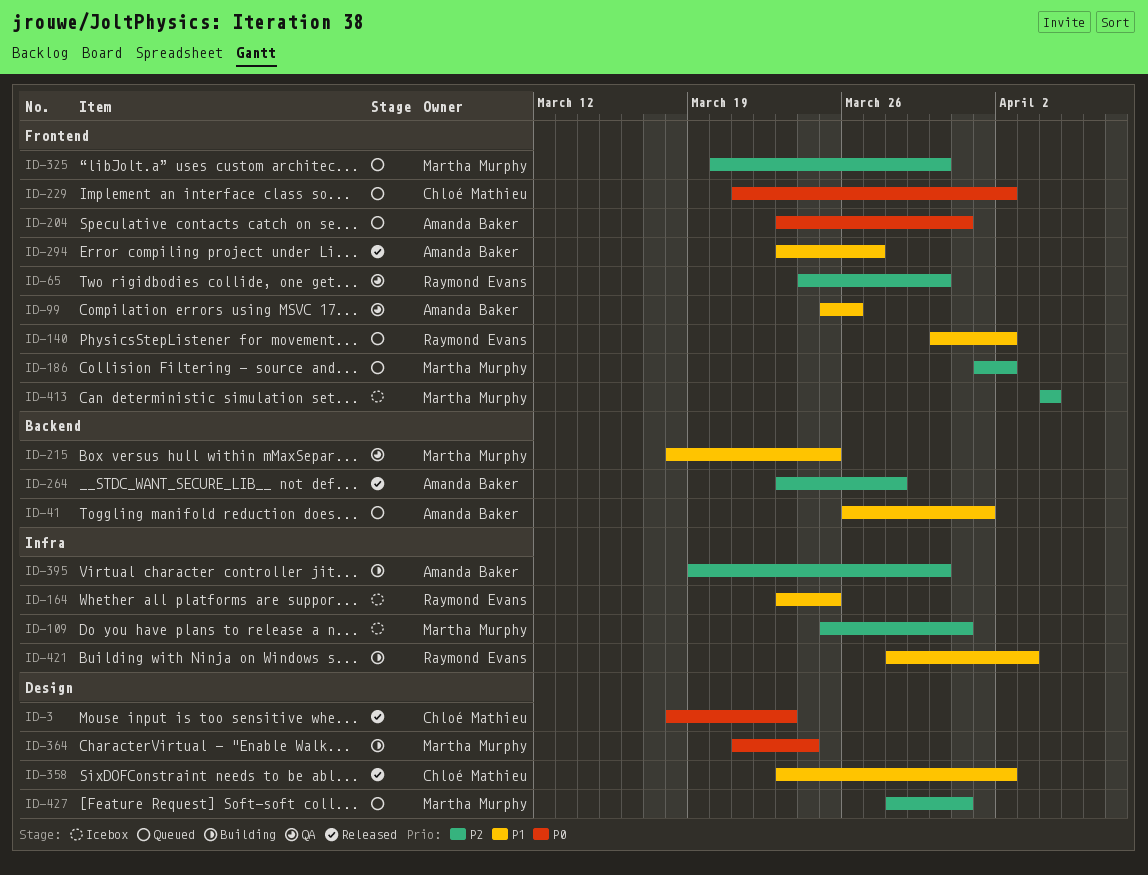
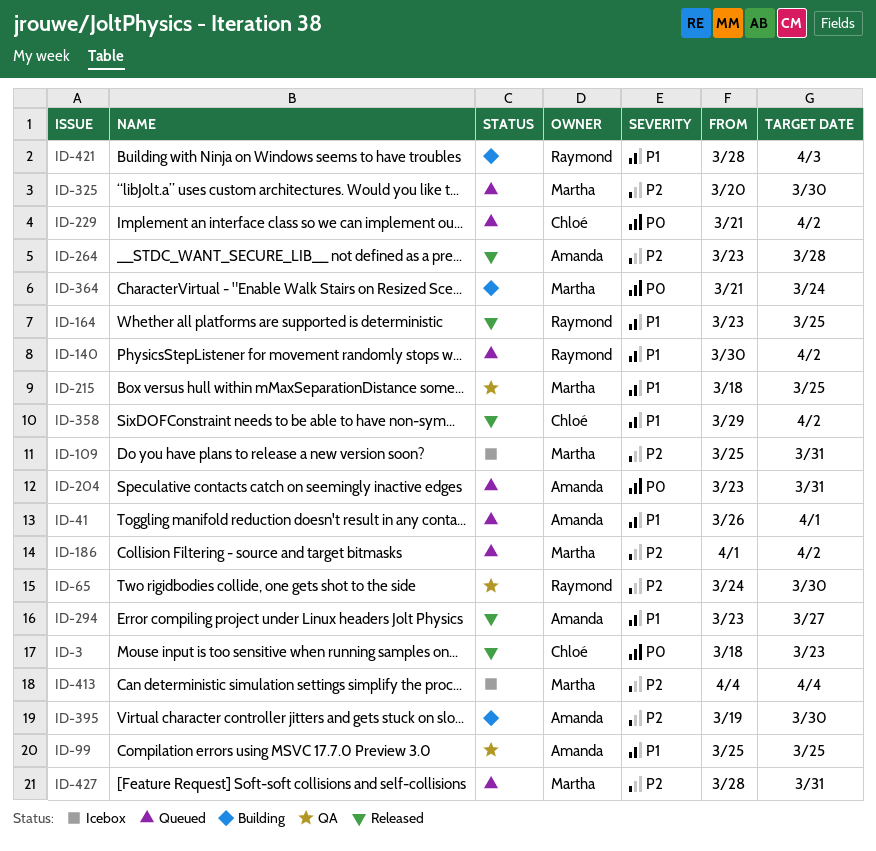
ID-99, due: Mar 26 -> Mar 25
ID-164, status: Icebox -> Released
ID-358, start: Mar 23 -> Mar 29

